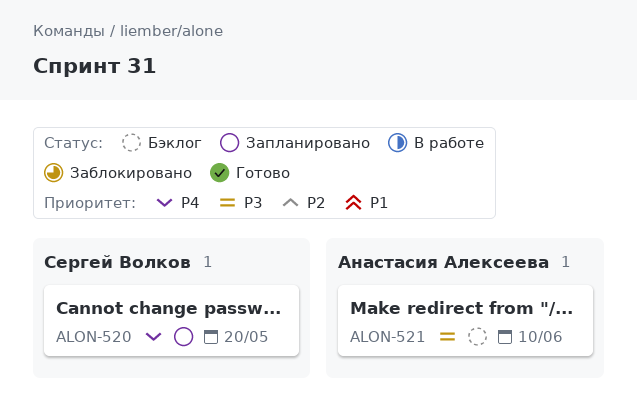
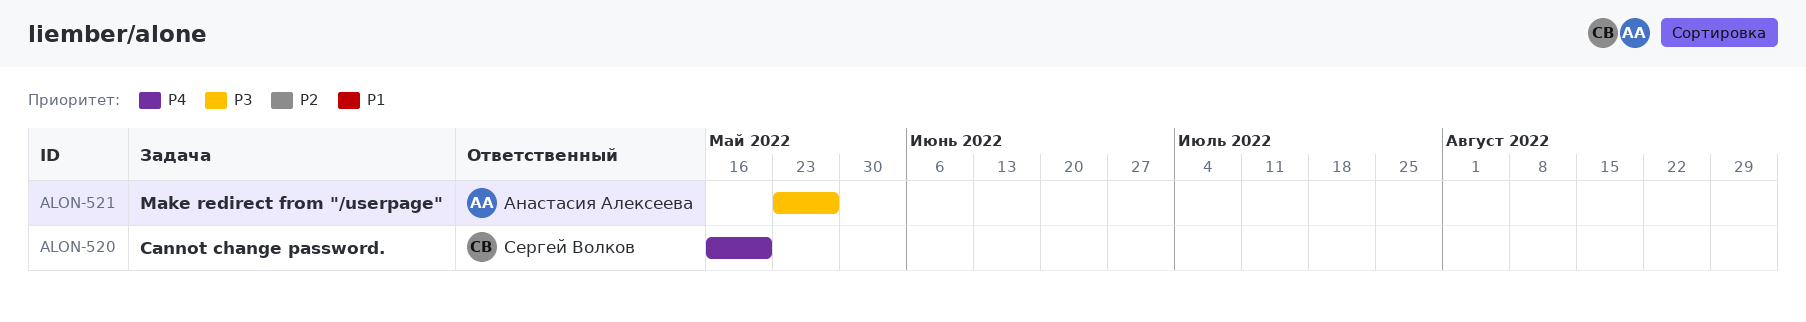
ALON-521, due: Jun 10 -> May 27

